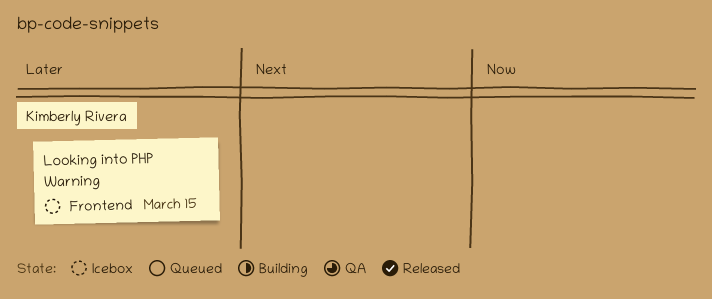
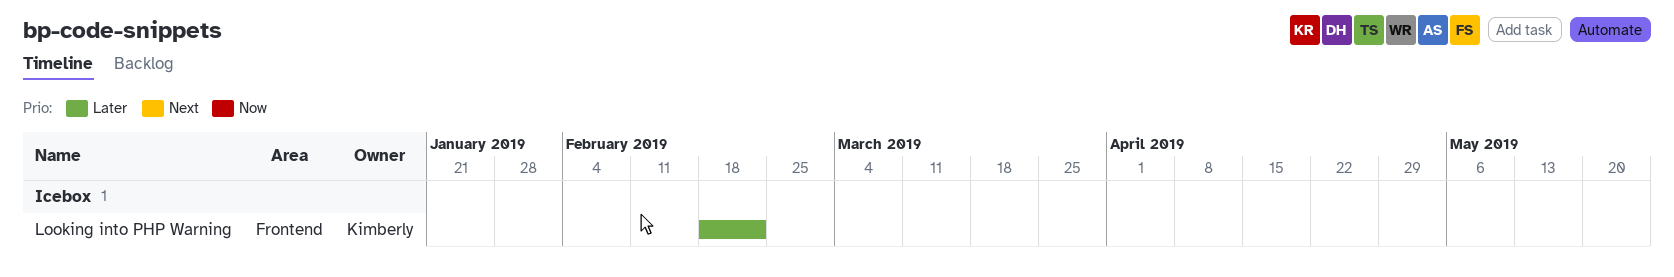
Looking into PHP Warning, due: Mar 15 -> Feb 22

